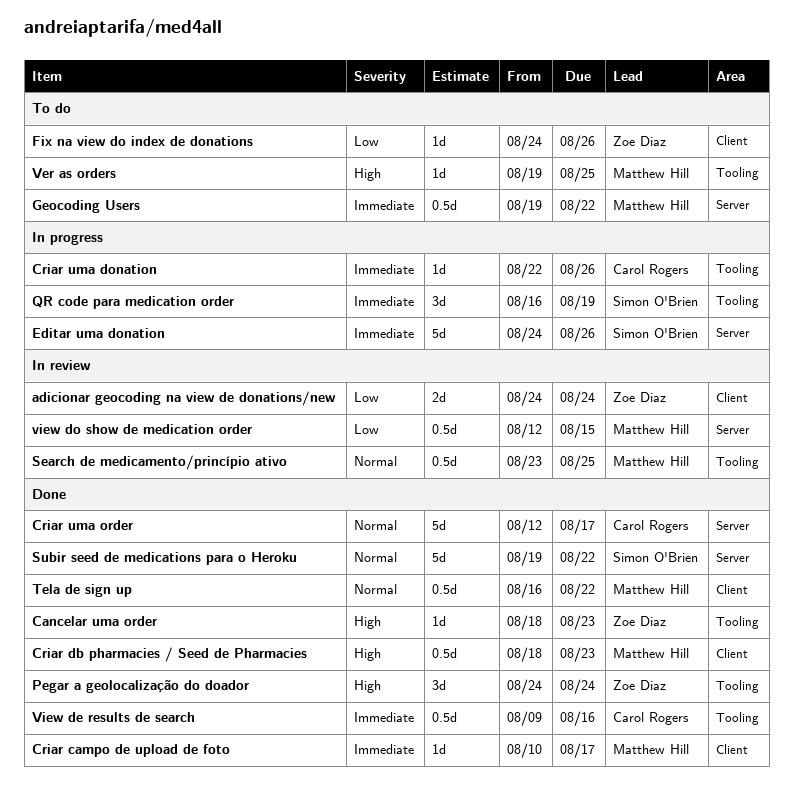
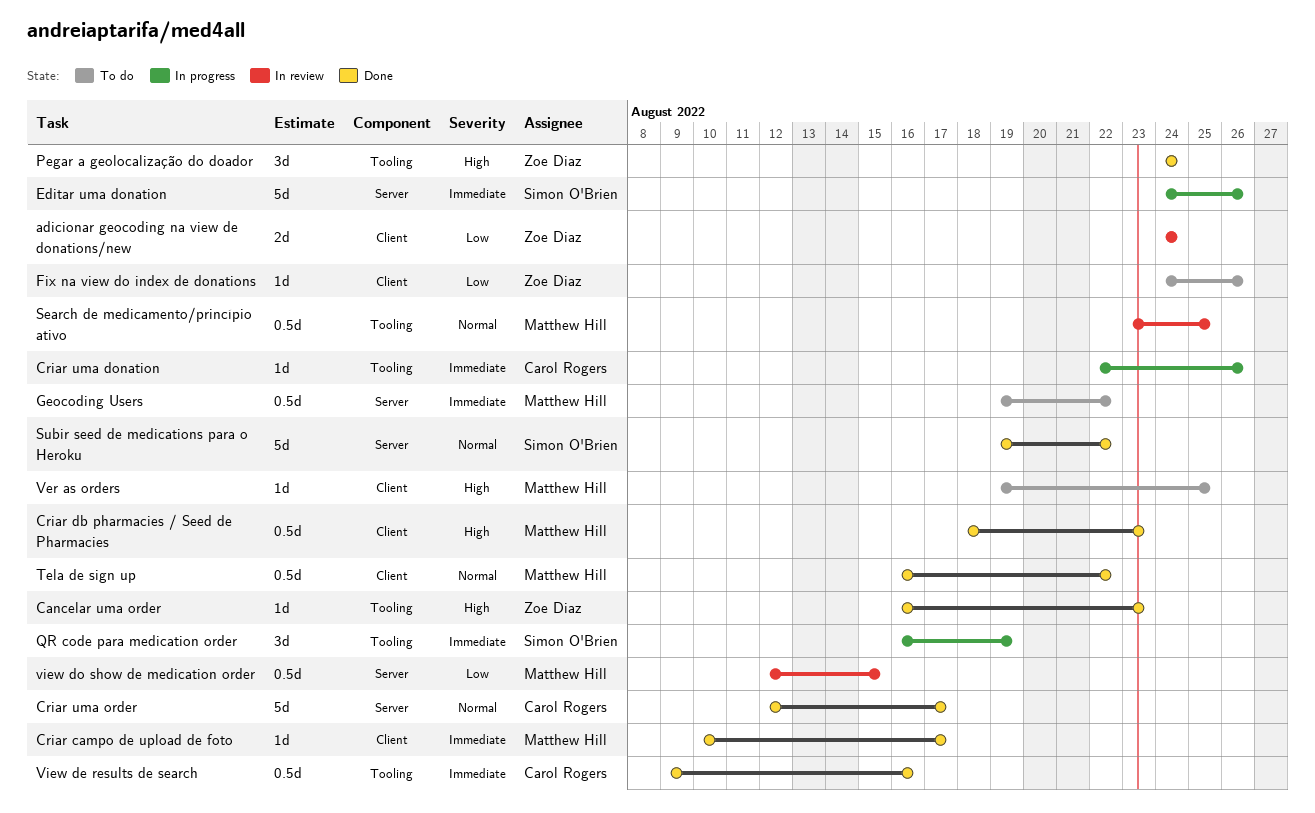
Cancelar uma order, start: Aug 18 -> Aug 16
Ver as orders, label: Tooling -> Client

